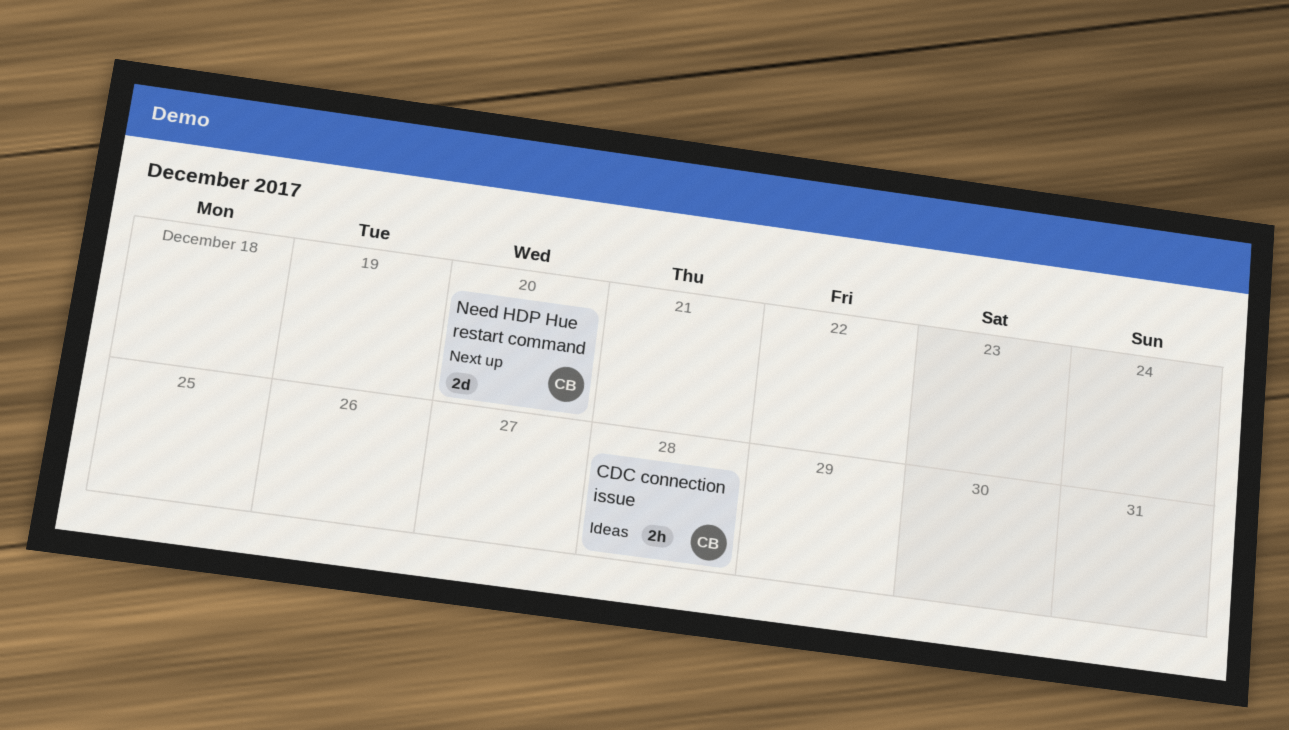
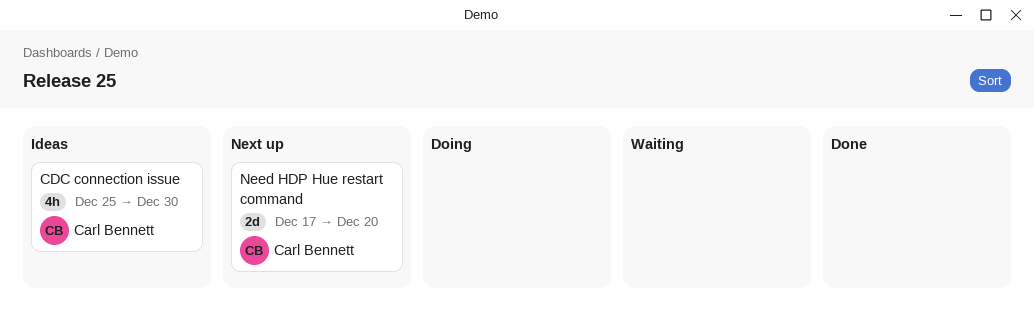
CDC connection issue, estimate: 2h -> 4h
CDC connection issue, due: Dec 28 -> Dec 30

